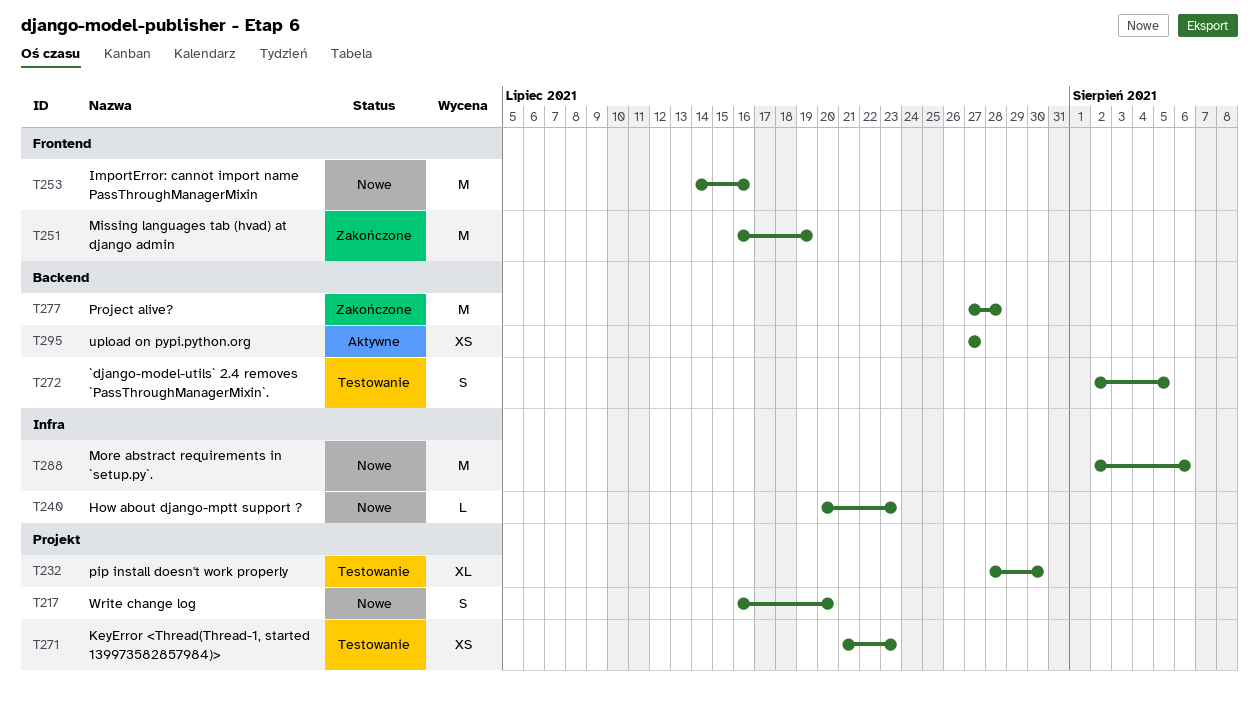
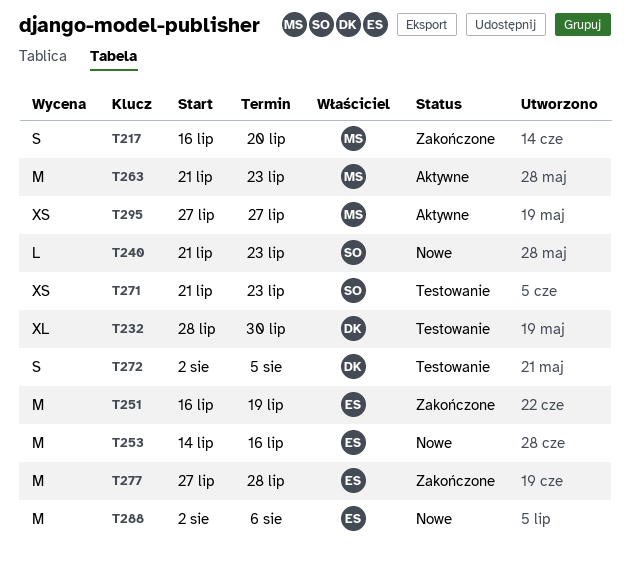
T217, status: Nowe -> Zakończone
T240, start: Jul 20 -> Jul 21
T263: none -> present

